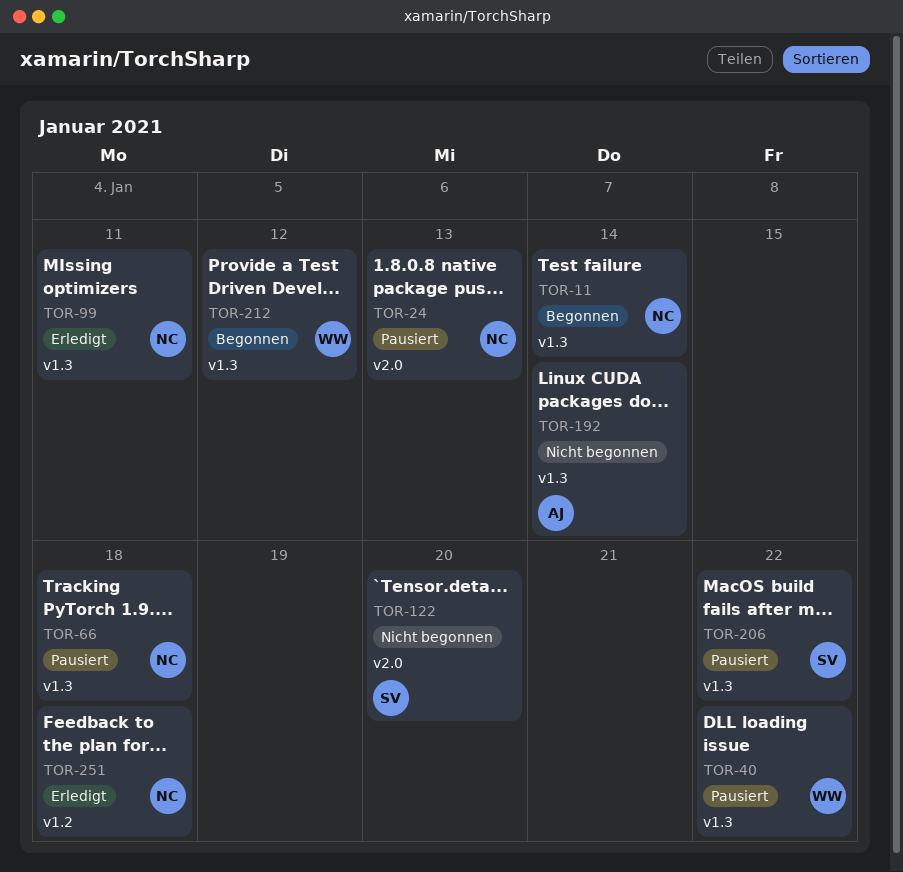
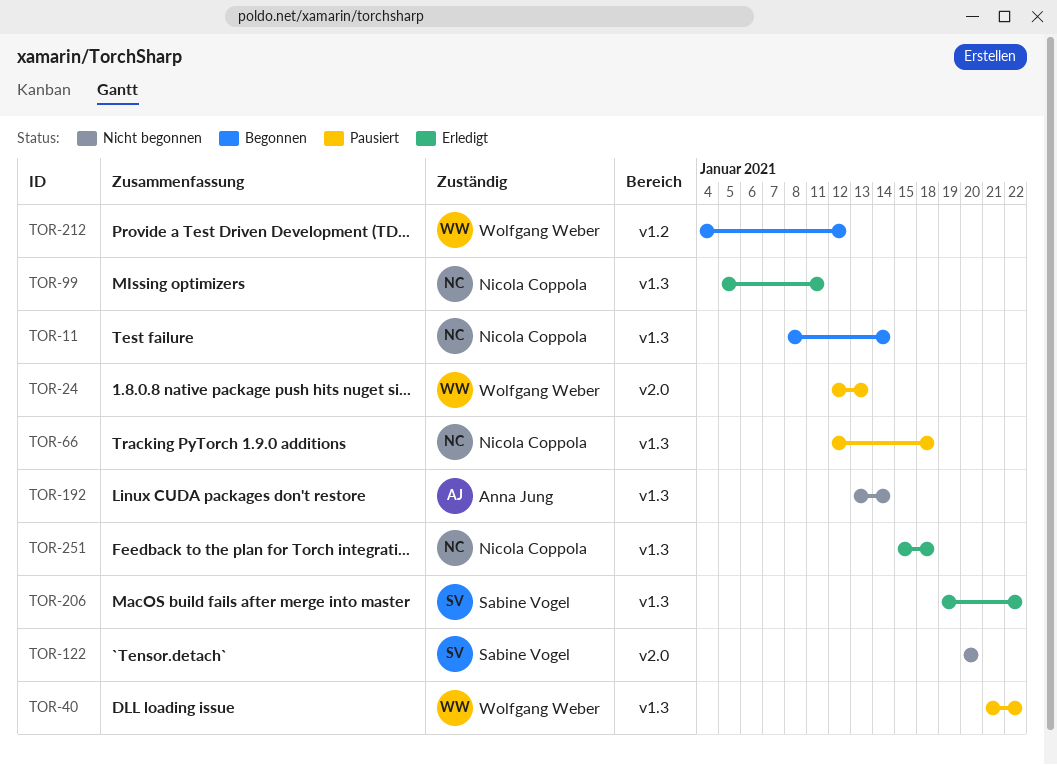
TOR-24, owner: Nicola Coppola -> Wolfgang Weber
TOR-206, status: Pausiert -> Erledigt
TOR-212, label: v1.3 -> v1.2
TOR-251, label: v1.2 -> v1.3

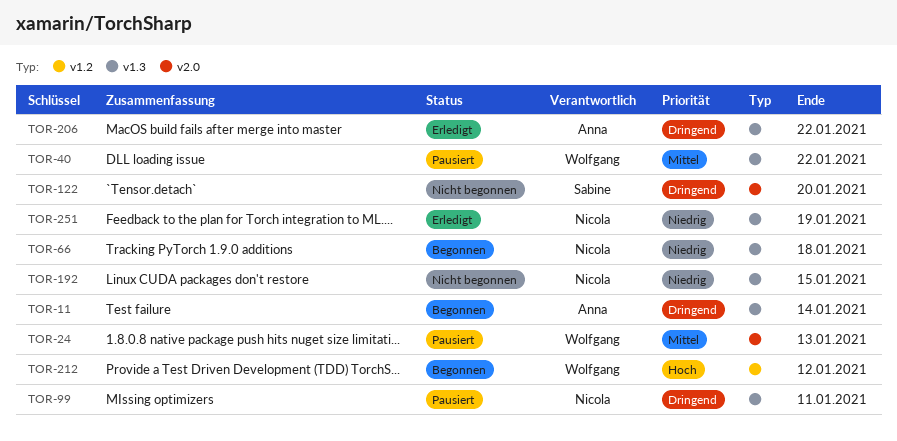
TOR-11, owner: Nicola Coppola -> Anna Jung
TOR-66, status: Pausiert -> Begonnen
TOR-99, status: Erledigt -> Pausiert
TOR-192, owner: Anna Jung -> Nicola Coppola
TOR-192, due: Jan 14 -> Jan 15
TOR-206, owner: Sabine Vogel -> Anna Jung
TOR-251, due: Jan 18 -> Jan 19

